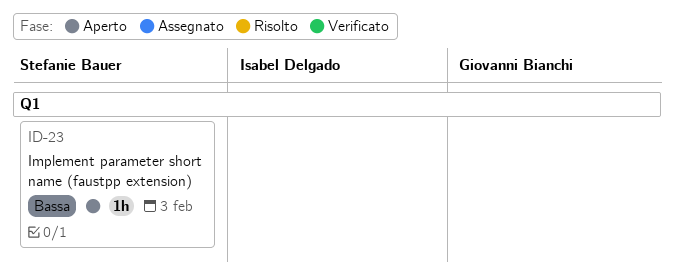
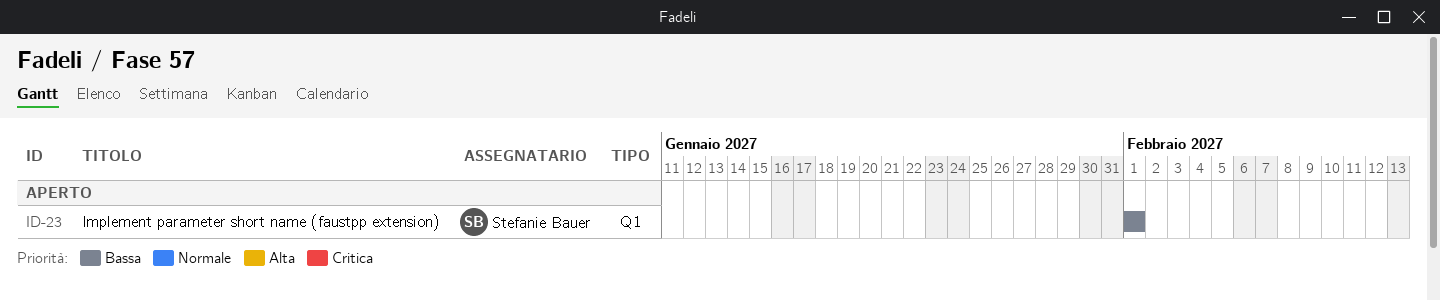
ID-23, due: Feb 3 -> Feb 1

